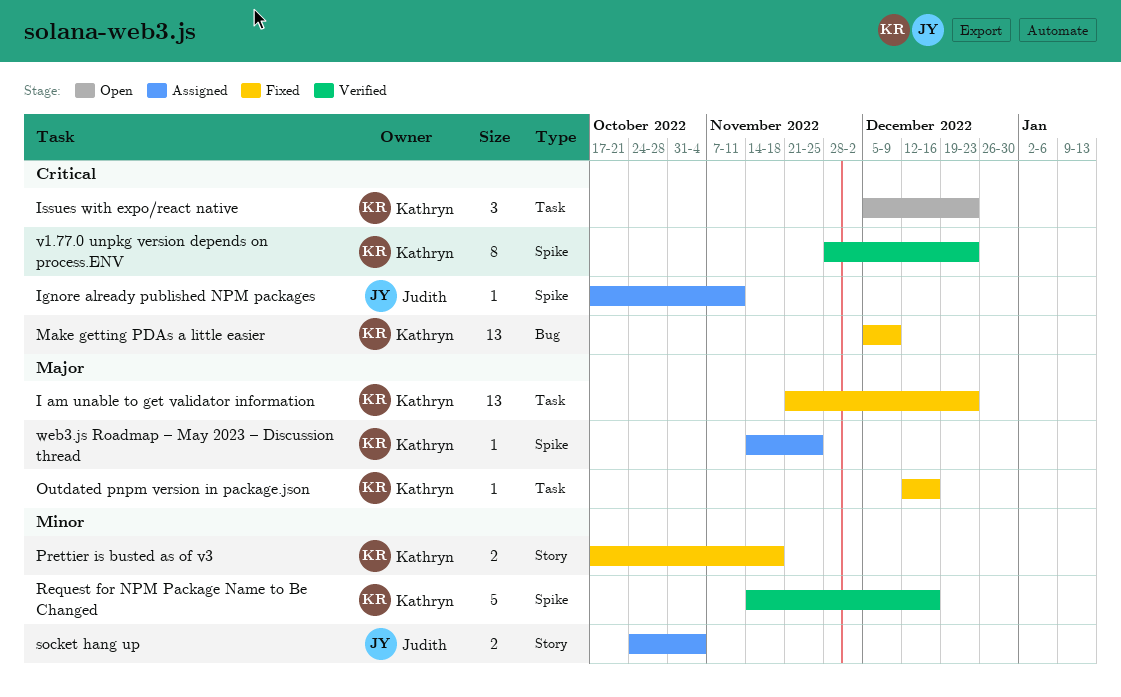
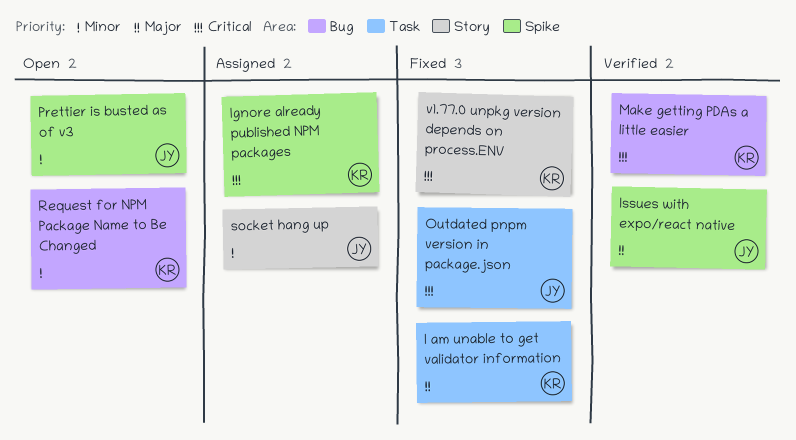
Ignore already published NPM packages, owner: Judith -> Kathryn
Issues with expo/react native, status: Open -> Verified
Issues with expo/react native, owner: Kathryn -> Judith
Issues with expo/react native, priority: Critical -> Major
Issues with expo/react native, label: Task -> Spike
Make getting PDAs a little easier, status: Fixed -> Verified
Outdated pnpm version in package.json, owner: Kathryn -> Judith
Outdated pnpm version in package.json, priority: Major -> Critical
Prettier is busted as of v3, status: Fixed -> Open
Prettier is busted as of v3, owner: Kathryn -> Judith
Prettier is busted as of v3, label: Story -> Spike
Request for NPM Package Name to Be Changed, status: Verified -> Open
Request for NPM Package Name to Be Changed, label: Spike -> Bug
v1.77.0 unpkg version depends on process.ENV, status: Verified -> Fixed
v1.77.0 unpkg version depends on process.ENV, label: Spike -> Story
web3.js Roadmap – May 2023 – Discussion thread: present -> none

